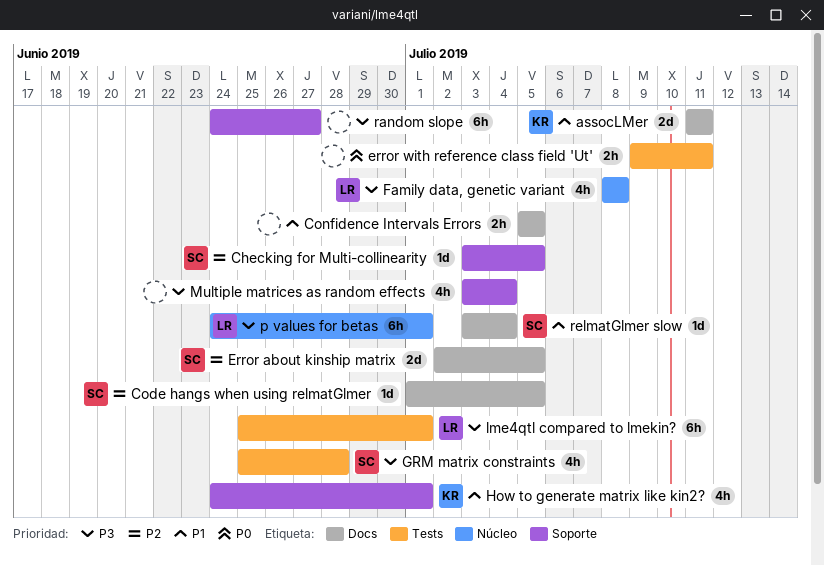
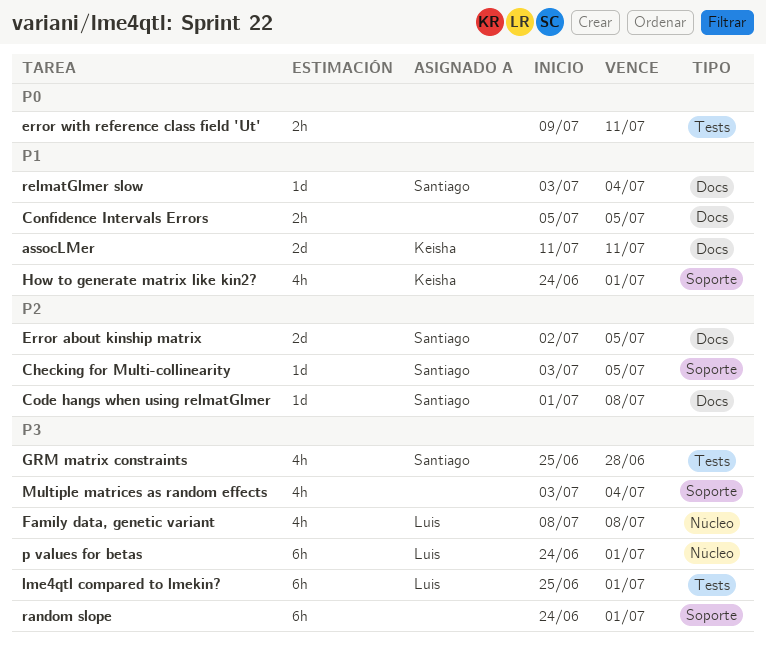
Code hangs when using relmatGlmer, due: Jul 5 -> Jul 8
random slope, due: Jun 27 -> Jul 1

